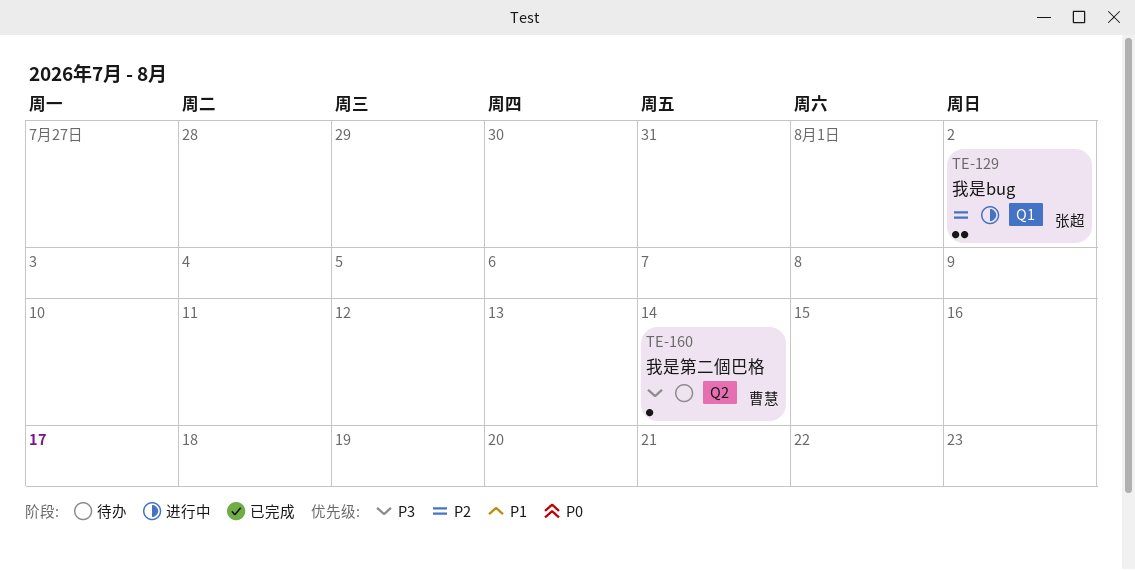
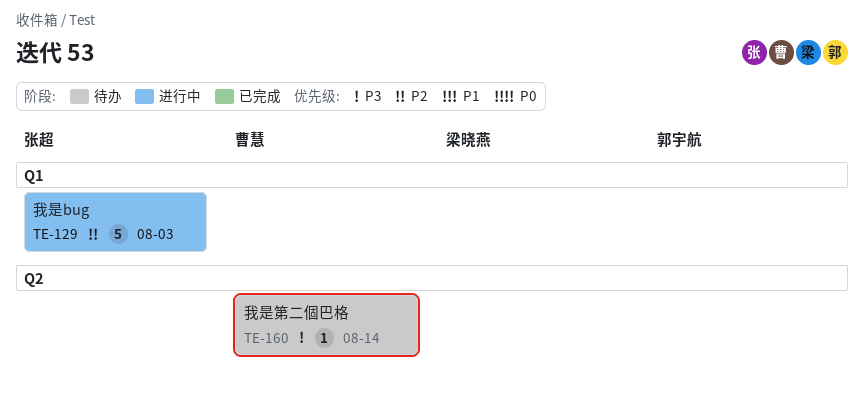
TE-129, estimate: 2 -> 5
TE-129, due: Aug 2 -> Aug 3

